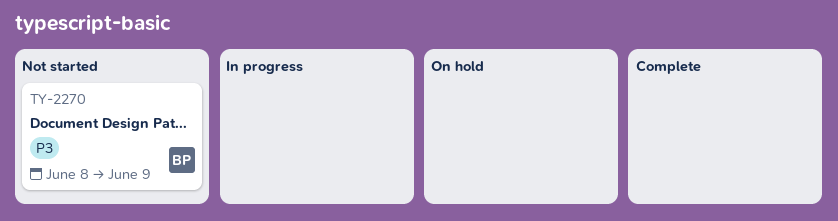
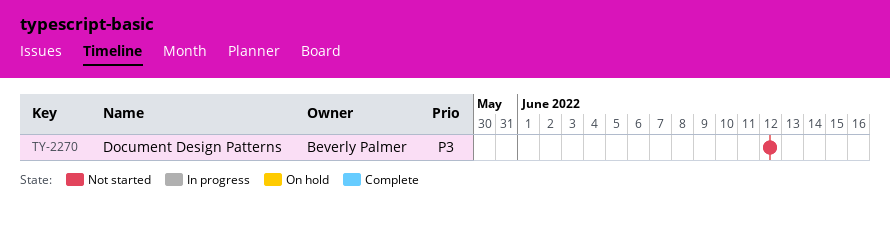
TY-2270, start: Jun 8 -> Jun 12
TY-2270, due: Jun 9 -> Jun 12

